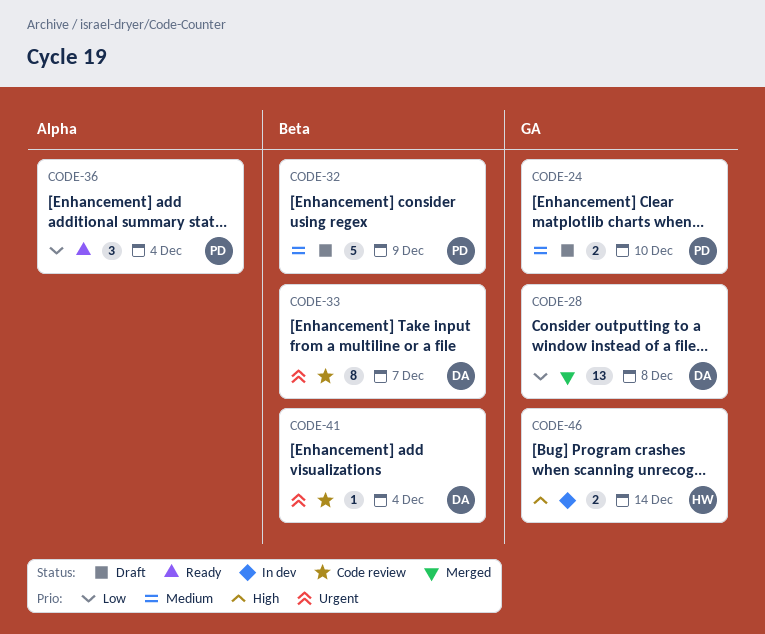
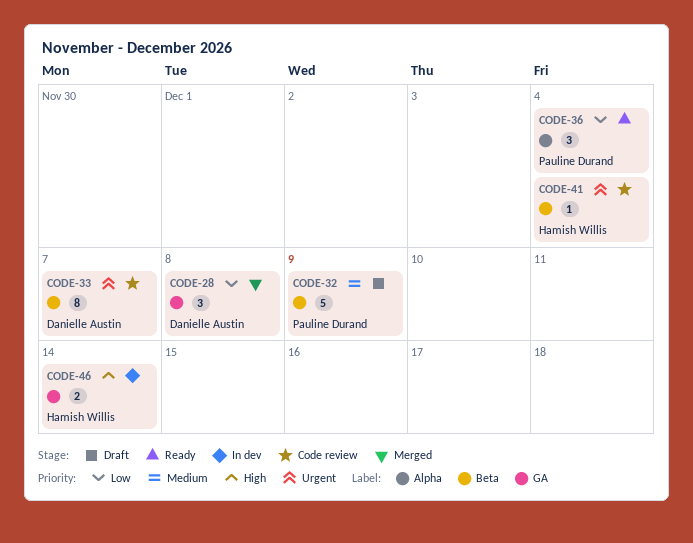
CODE-24: present -> none
CODE-28, estimate: 13 -> 3
CODE-41, owner: Danielle Austin -> Hamish Willis

